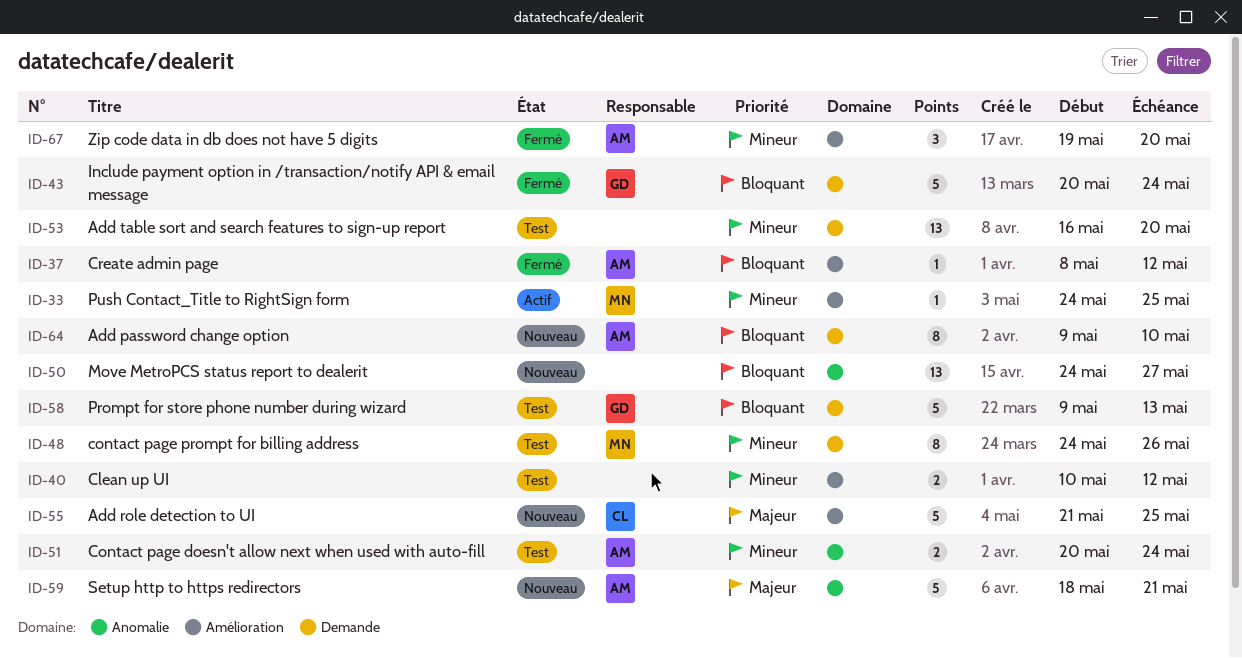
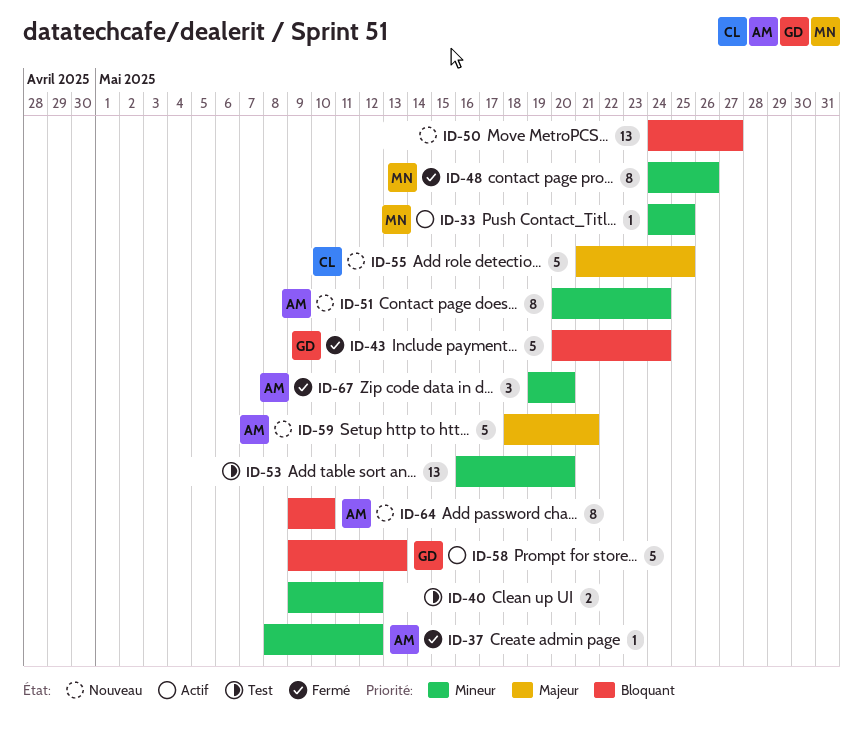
ID-37, priority: Bloquant -> Mineur
ID-40, start: May 10 -> May 9
ID-48, status: Test -> Fermé
ID-51, status: Test -> Nouveau
ID-51, estimate: 2 -> 8
ID-58, status: Test -> Actif

